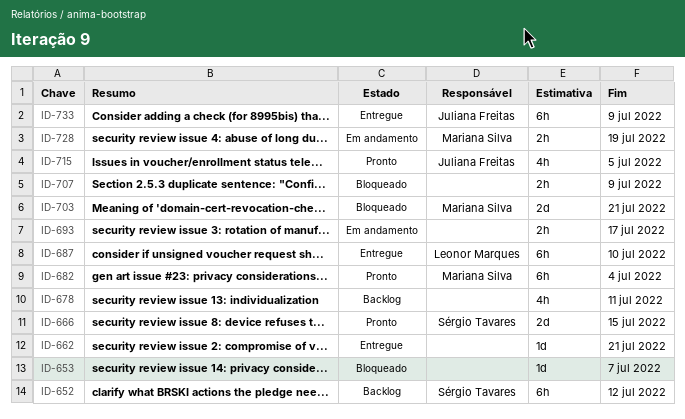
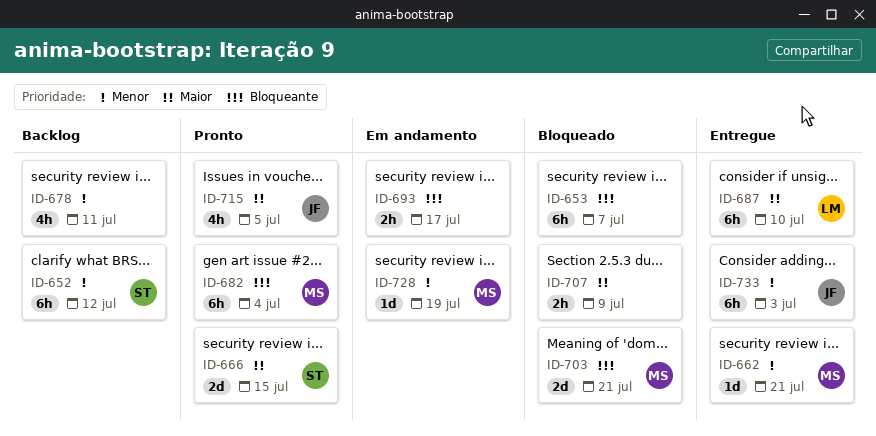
ID-653, estimate: 1d -> 6h
ID-662, owner: none -> Mariana Silva
ID-728, estimate: 2h -> 1d
ID-733, due: Jul 9 -> Jul 3

